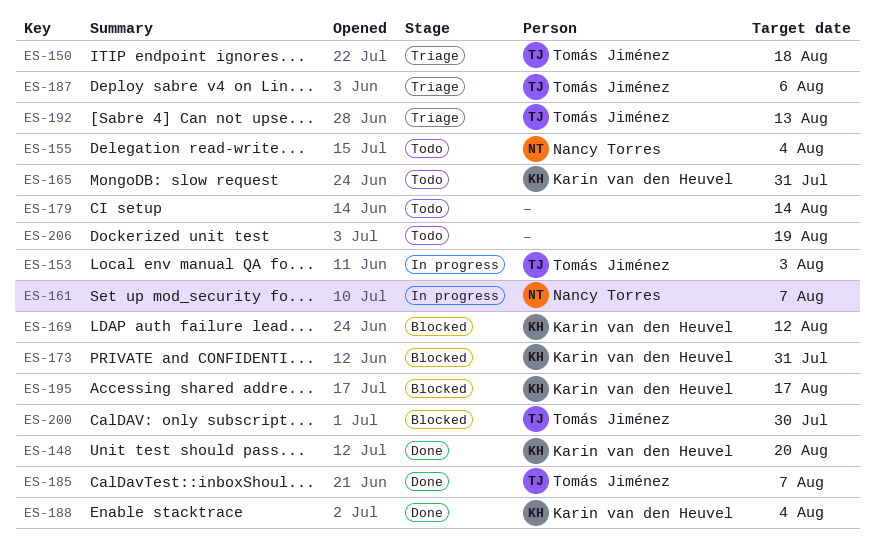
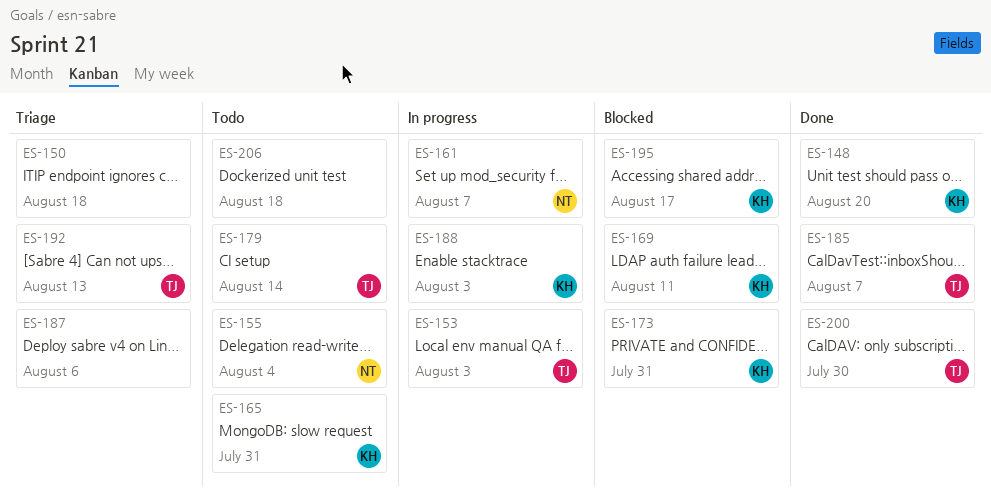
ES-150, owner: Tomás Jiménez -> none
ES-169, due: Aug 12 -> Aug 11
ES-179, owner: none -> Tomás Jiménez
ES-187, owner: Tomás Jiménez -> none
ES-188, status: Done -> In progress
ES-188, due: Aug 4 -> Aug 3
ES-200, status: Blocked -> Done
ES-206, due: Aug 19 -> Aug 18

